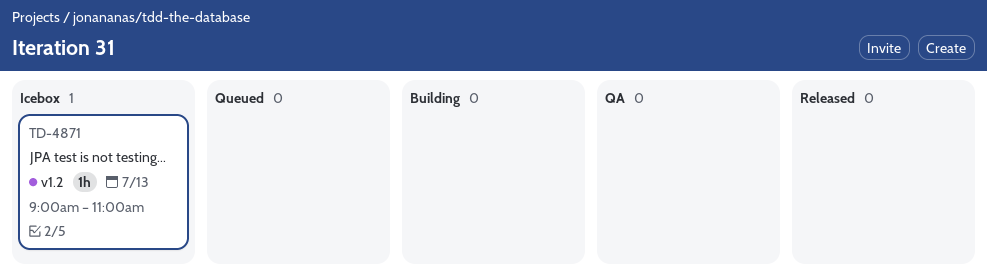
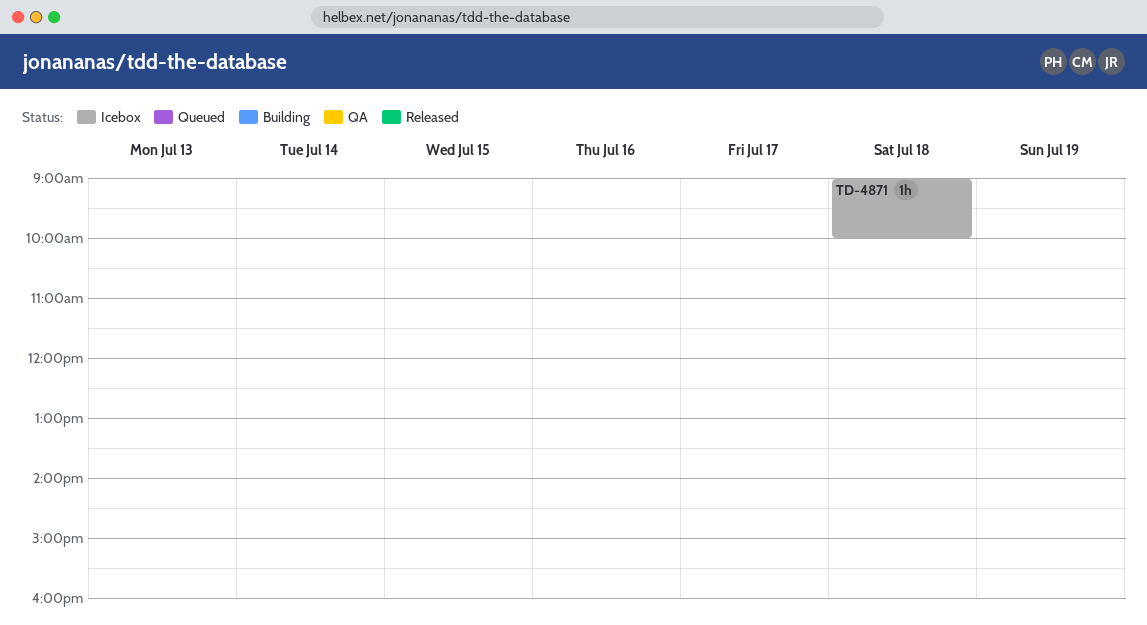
TD-4871, day: Jul 13 -> Jul 18
TD-4871, ends: 11:00 -> 10:00

